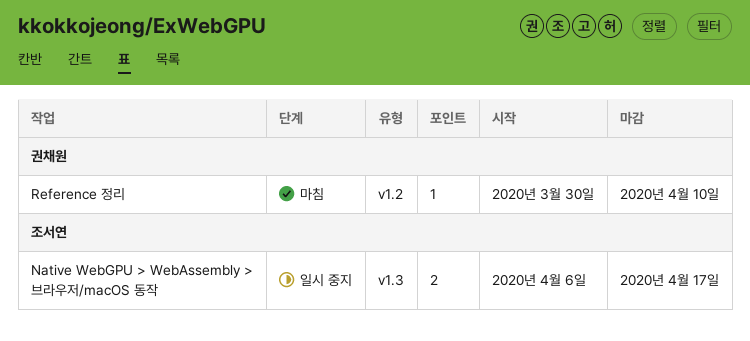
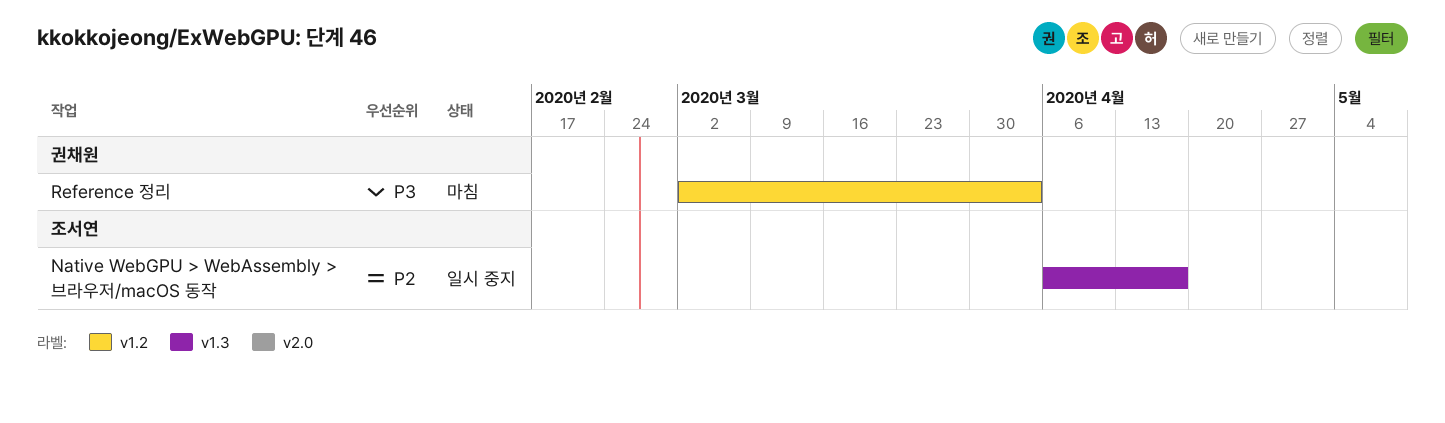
Reference 정리, start: Mar 30 -> Mar 2
Reference 정리, due: Apr 10 -> Apr 3

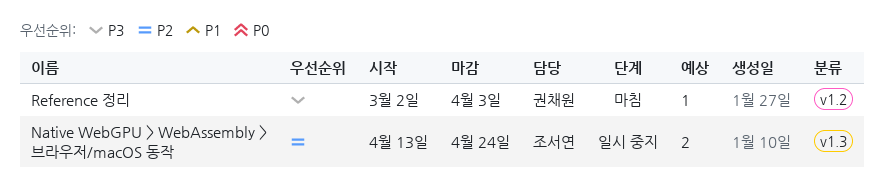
Native WebGPU > WebAssembly > 브라우저/macOS 동작, start: Apr 6 -> Apr 13
Native WebGPU > WebAssembly > 브라우저/macOS 동작, due: Apr 17 -> Apr 24

